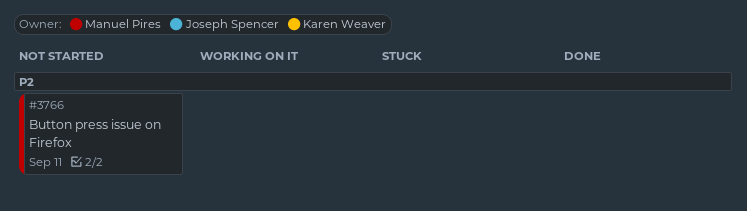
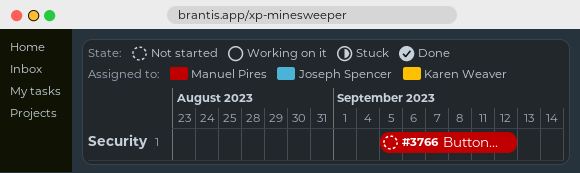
#3766, due: Sep 11 -> Sep 12

